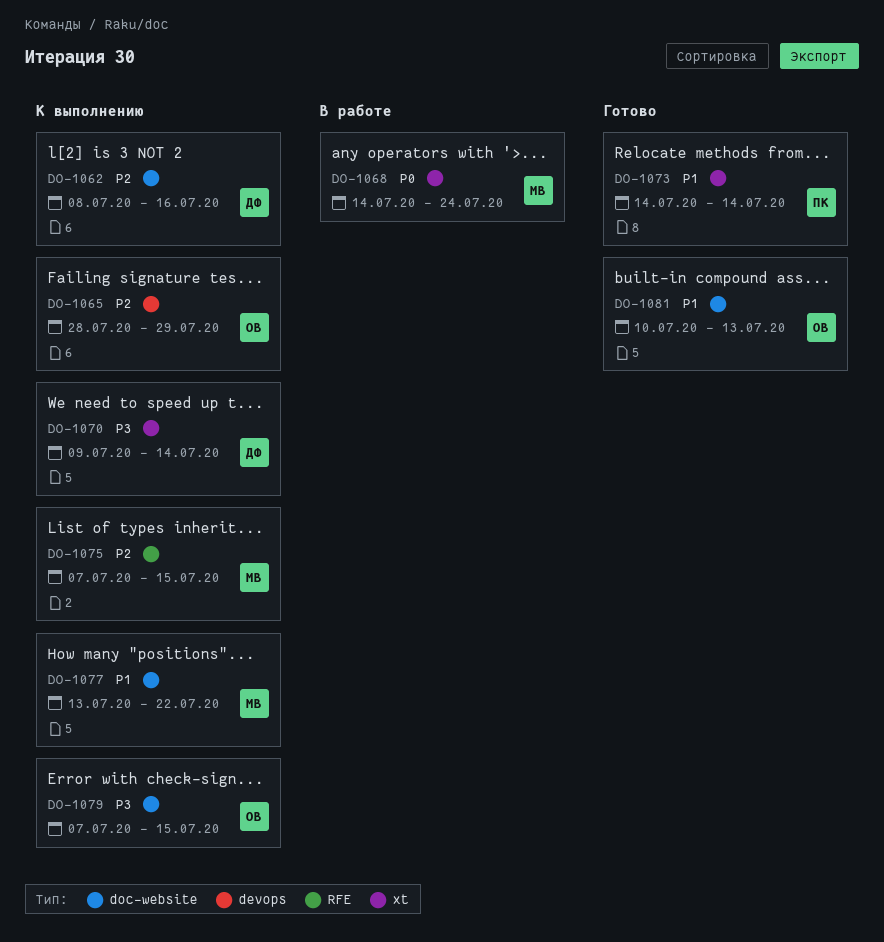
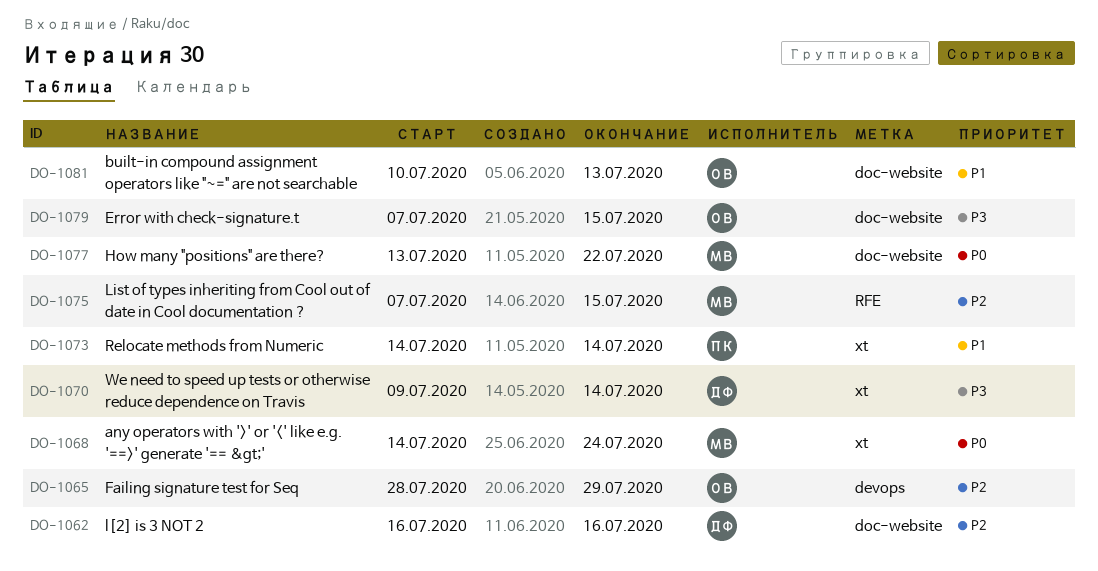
DO-1062, start: Jul 8 -> Jul 16
DO-1077, priority: P1 -> P0

